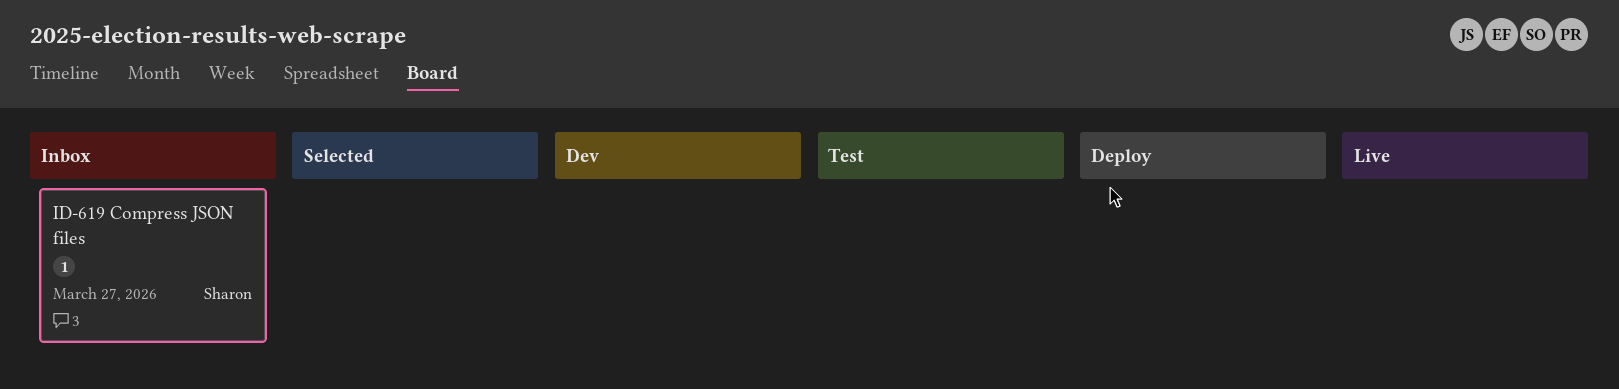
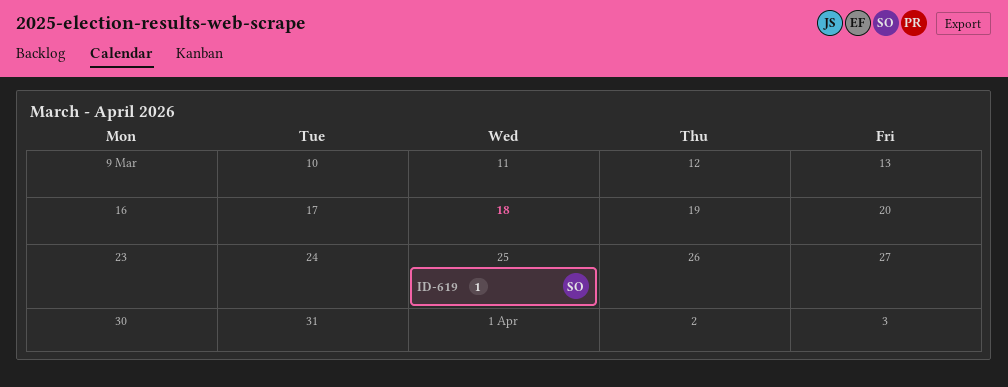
ID-619, due: Mar 27 -> Mar 25

